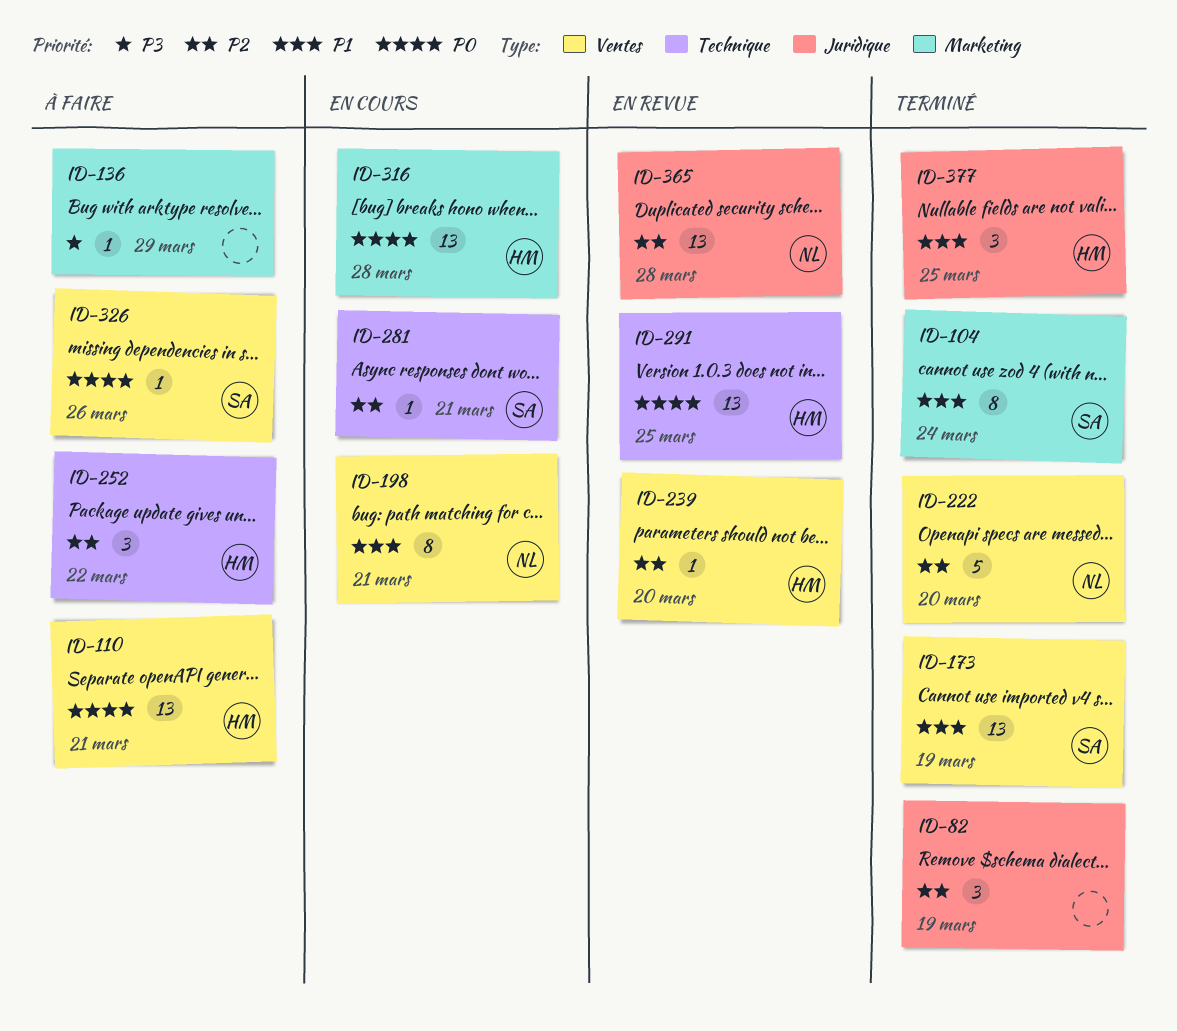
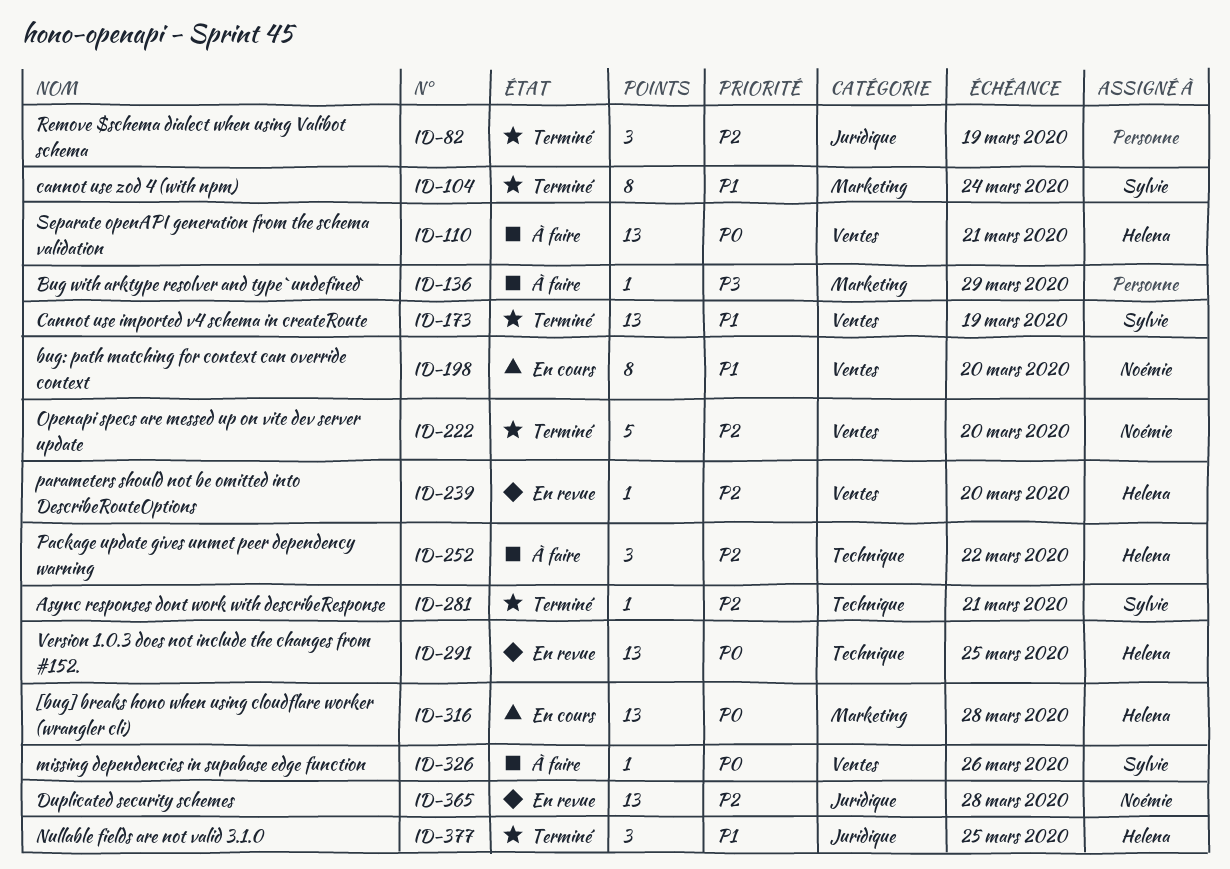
ID-198, due: Mar 21 -> Mar 20
ID-281, status: En cours -> Terminé

